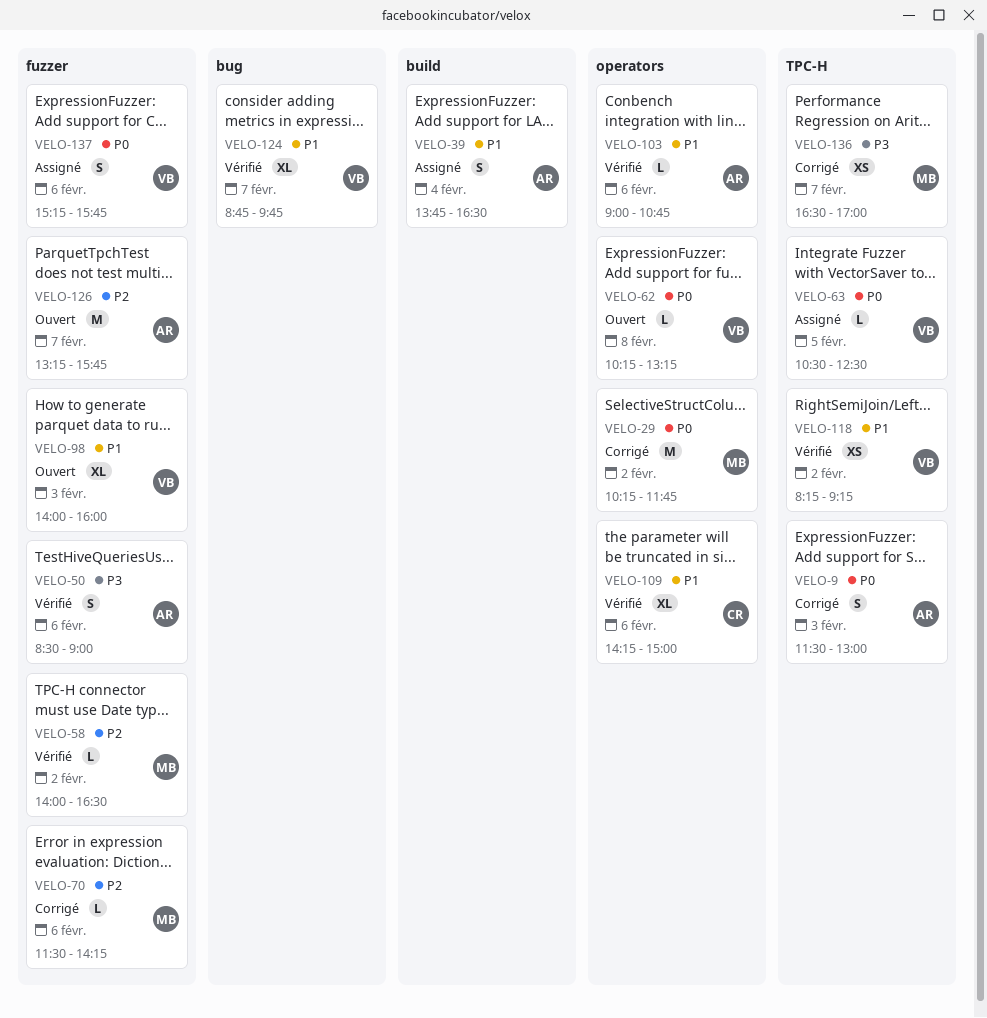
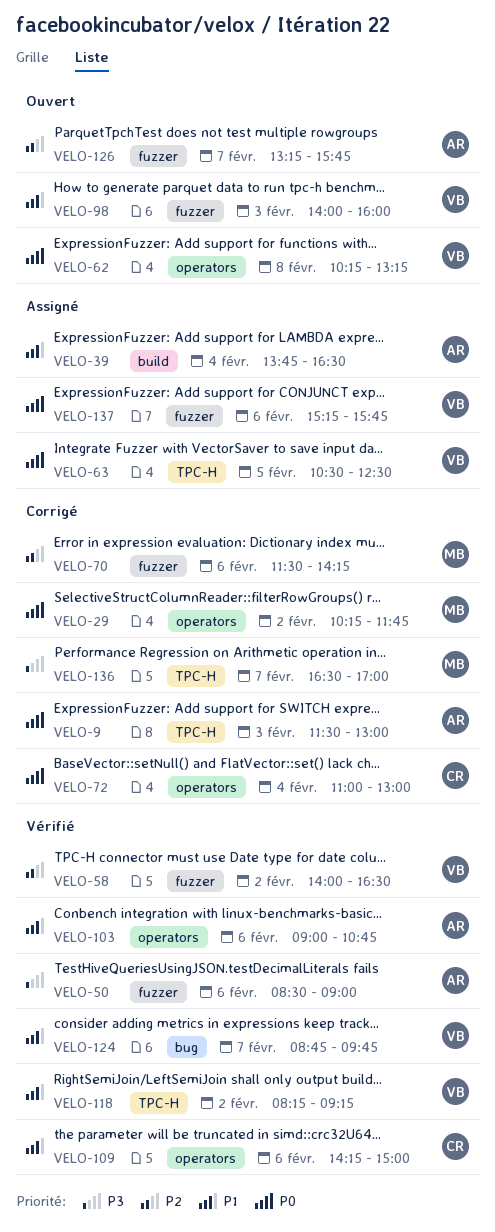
VELO-58, owner: MB -> VB
VELO-72: none -> present

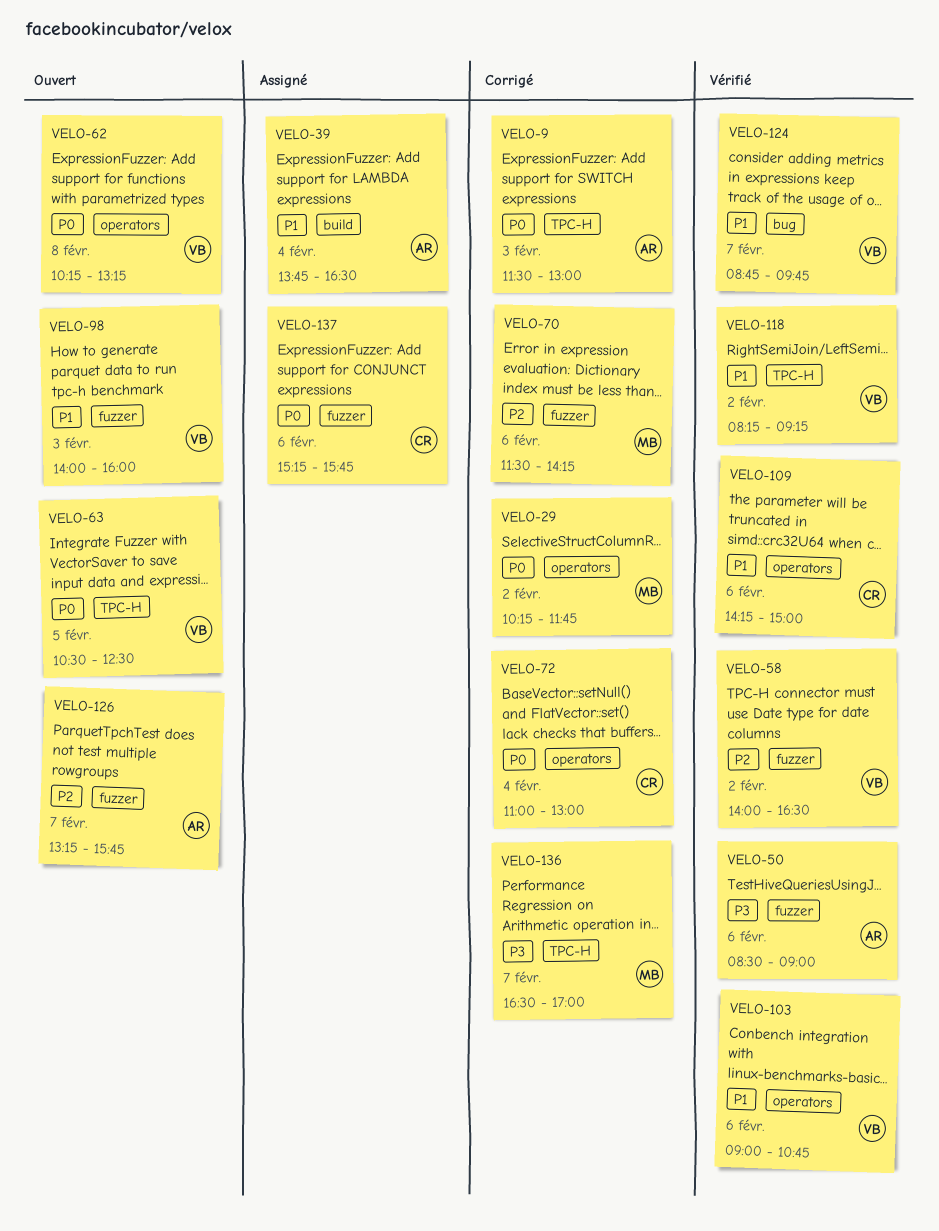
VELO-63, status: Assigné -> Ouvert
VELO-103, owner: AR -> VB
VELO-137, owner: VB -> CR

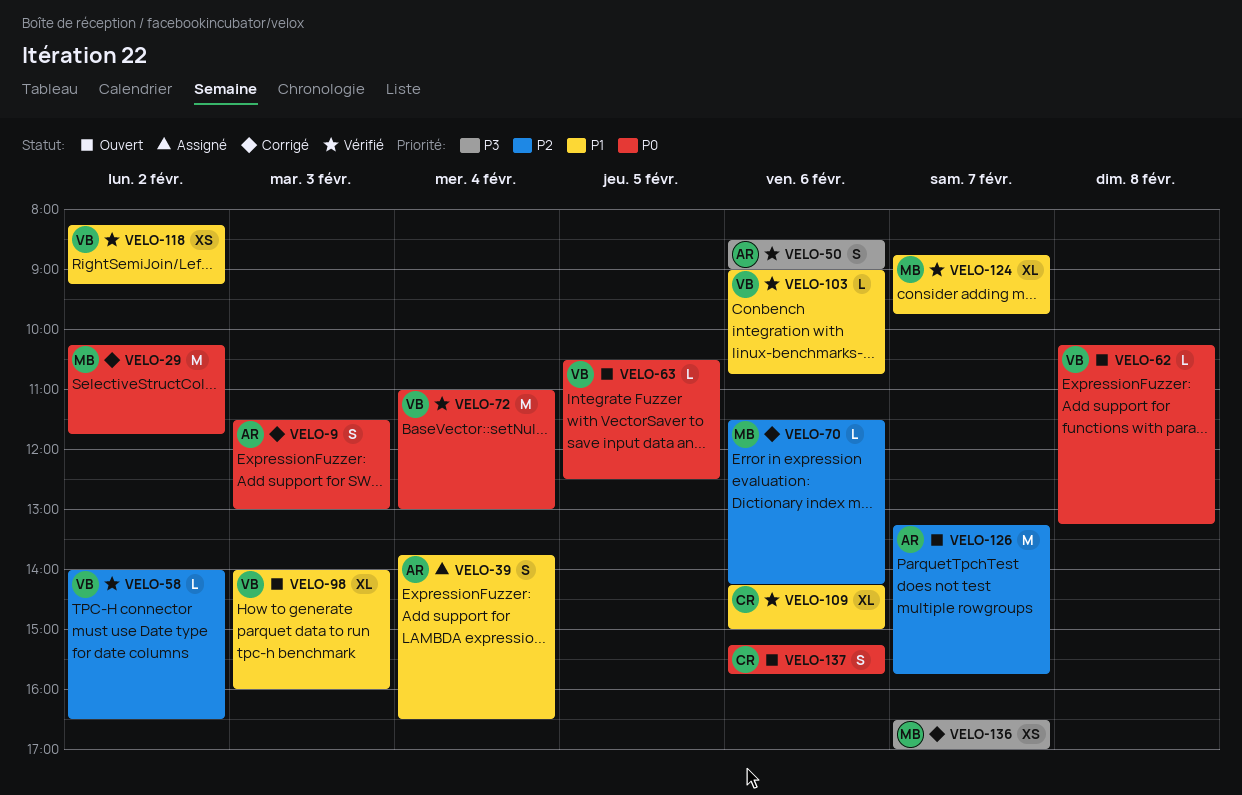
VELO-72, status: Corrigé -> Vérifié
VELO-72, owner: CR -> VB
VELO-124, owner: VB -> MB
VELO-137, status: Assigné -> Ouvert

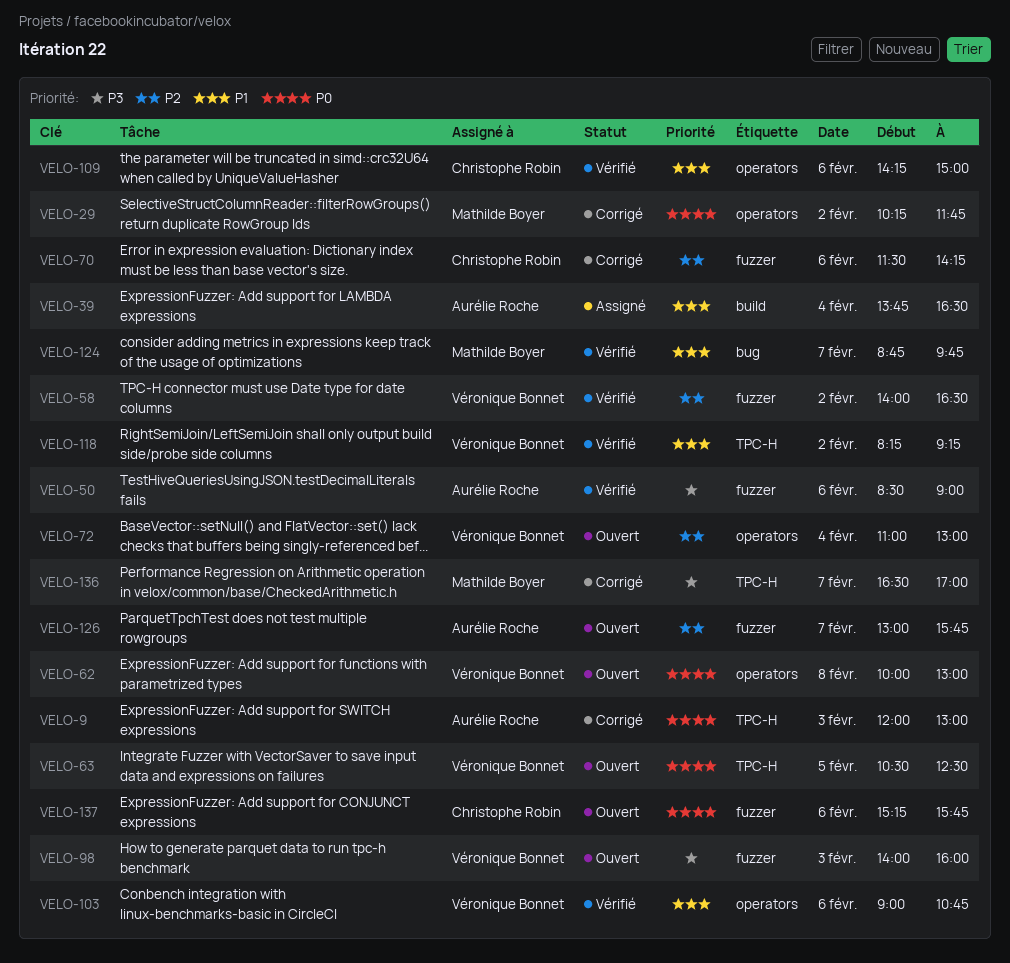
VELO-9, begins: 11:30 -> 12:00
VELO-62, begins: 10:15 -> 10:00
VELO-62, ends: 13:15 -> 13:00
VELO-70, owner: Mathilde Boyer -> Christophe Robin
VELO-72, status: Vérifié -> Ouvert
VELO-72, priority: P0 -> P2
VELO-98, priority: P1 -> P3
VELO-126, begins: 13:15 -> 13:00

